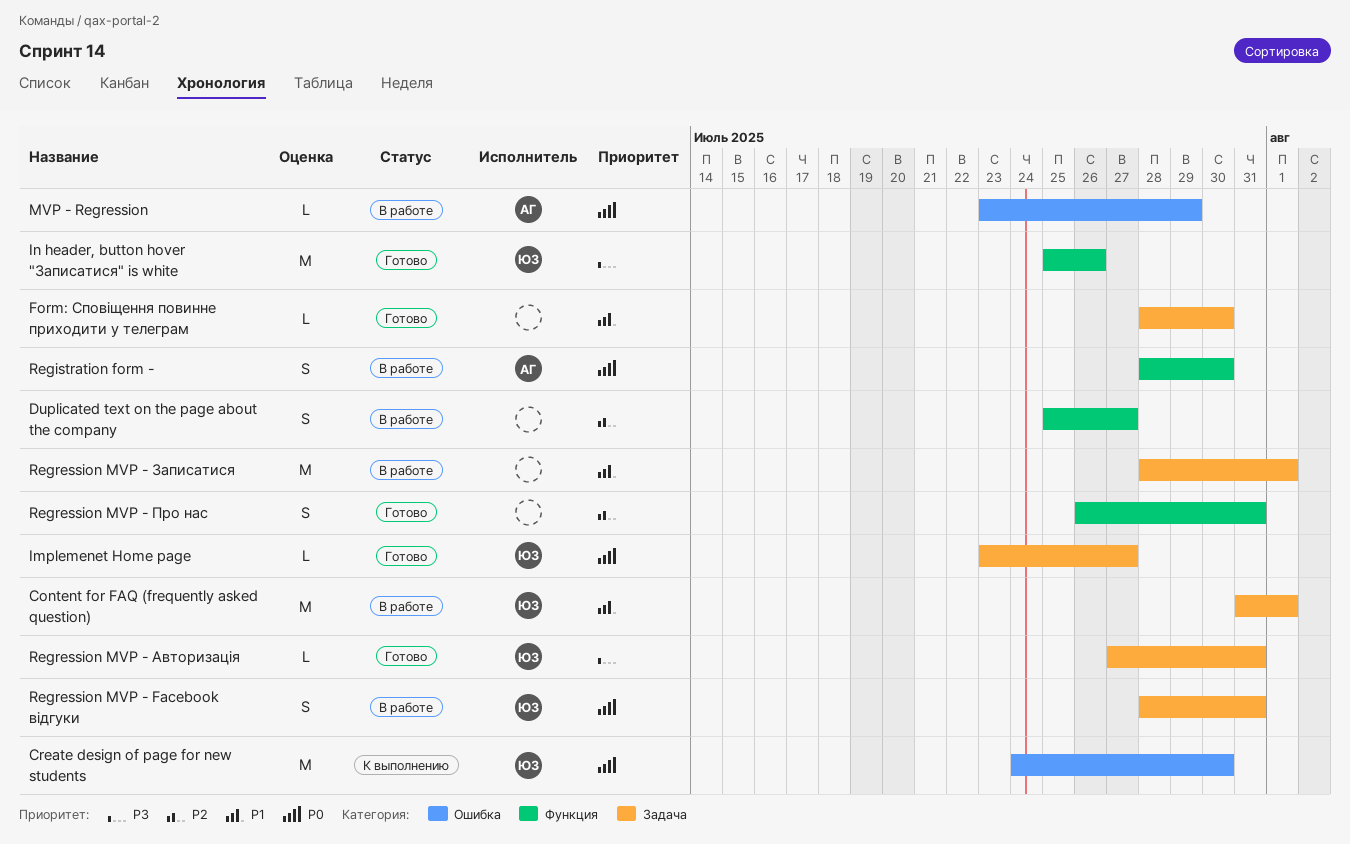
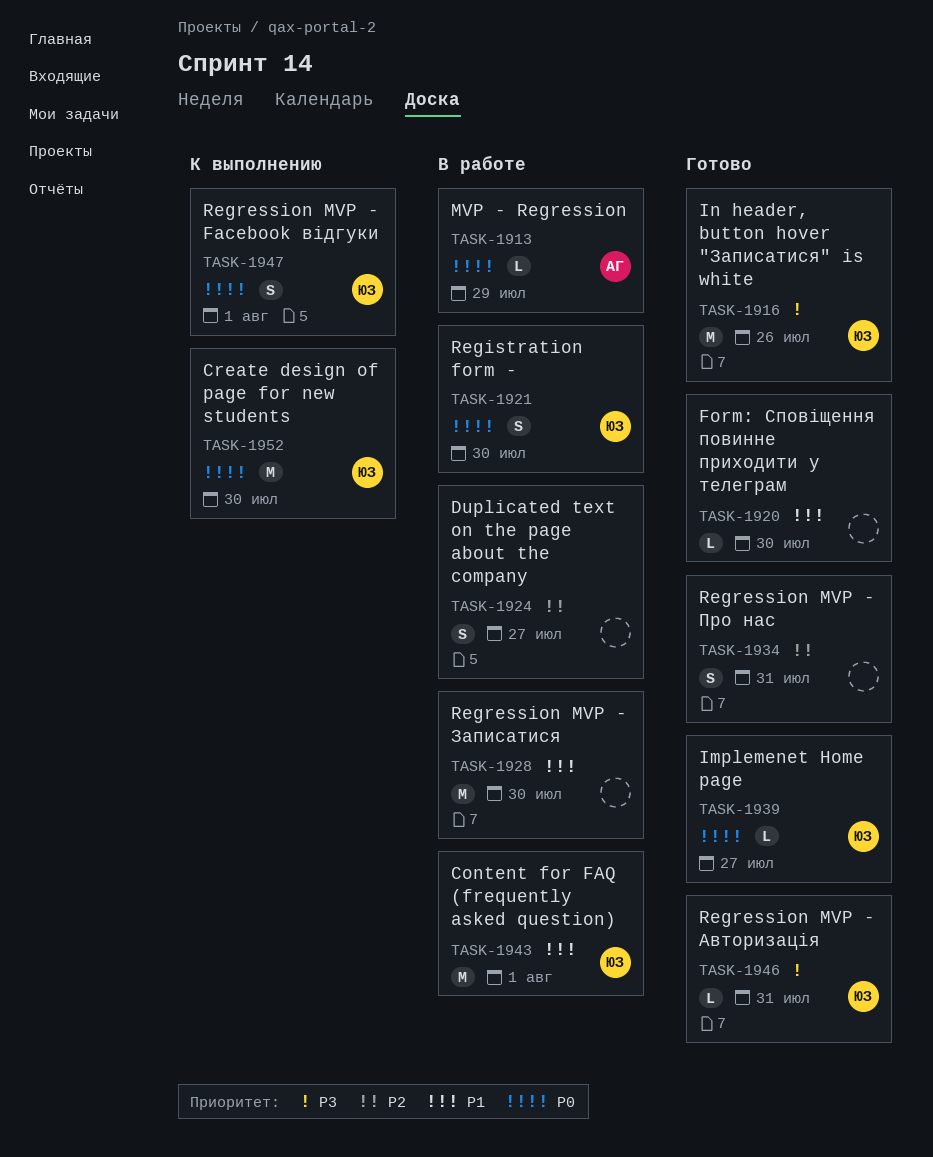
Registration form -, owner: АГ -> ЮЗ
Regression MVP - Facebook відгуки, status: В работе -> К выполнению
Regression MVP - Facebook відгуки, due: Jul 31 -> Aug 1
Regression MVP - Записатися, due: Aug 1 -> Jul 30

